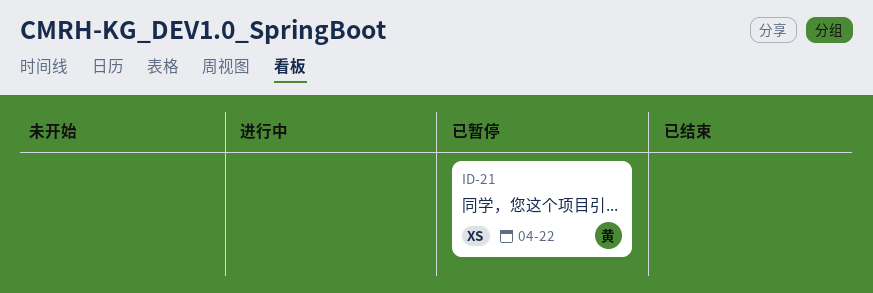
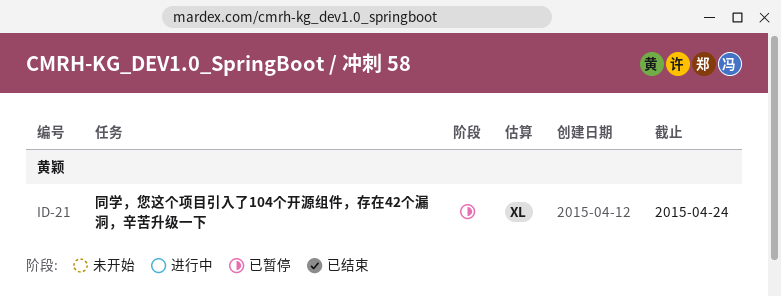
ID-21, estimate: XS -> XL
ID-21, due: Apr 22 -> Apr 24

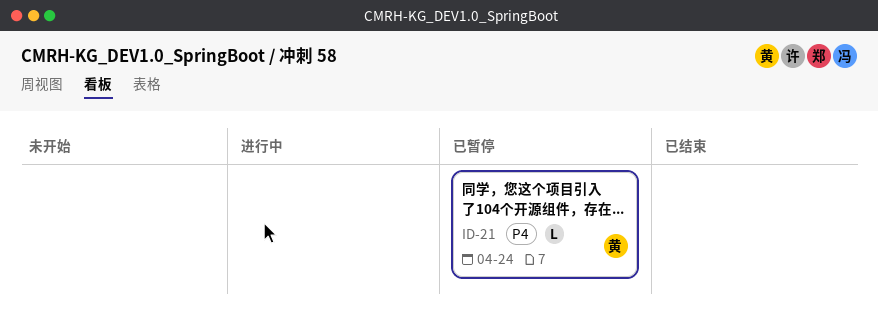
ID-21, estimate: XL -> L

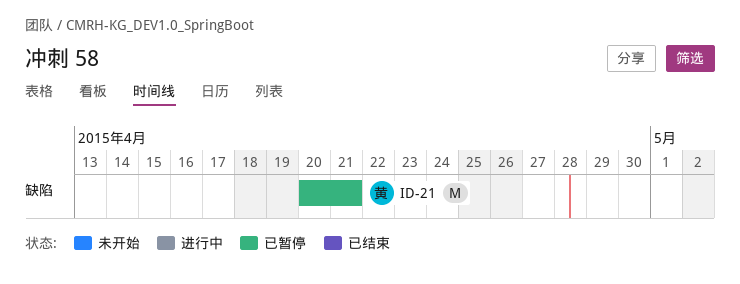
ID-21, estimate: L -> M
ID-21, due: Apr 24 -> Apr 21

